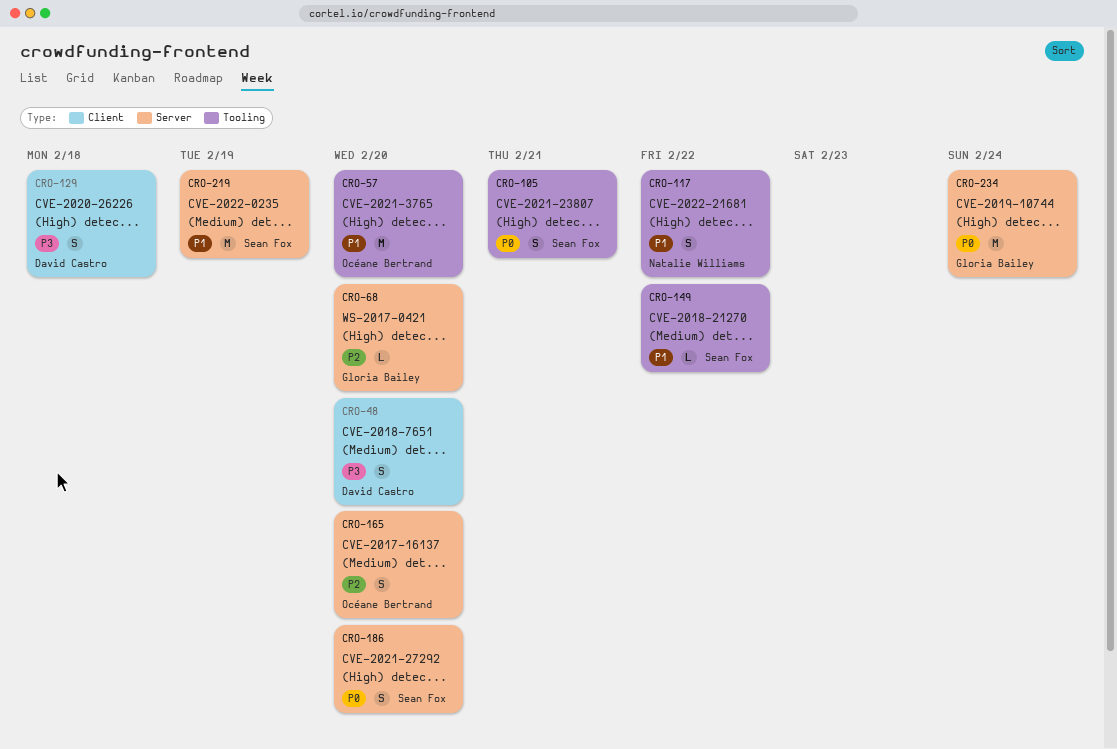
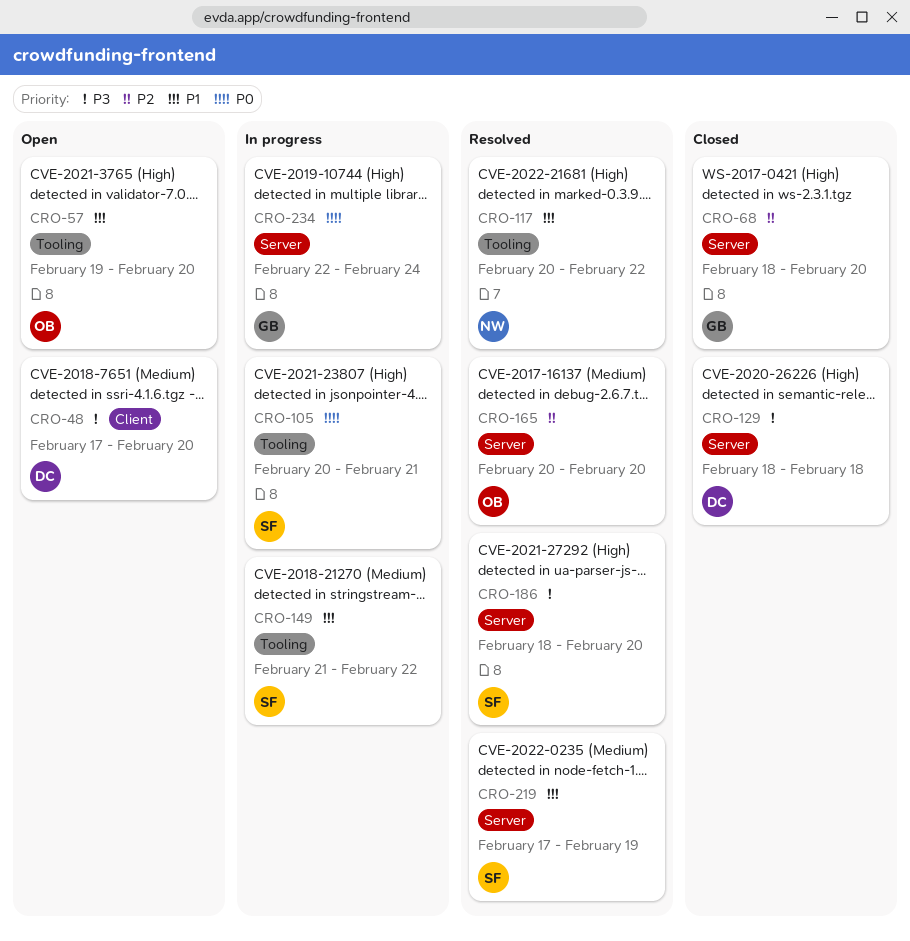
CRO-129, label: Client -> Server
CRO-186, priority: P0 -> P3

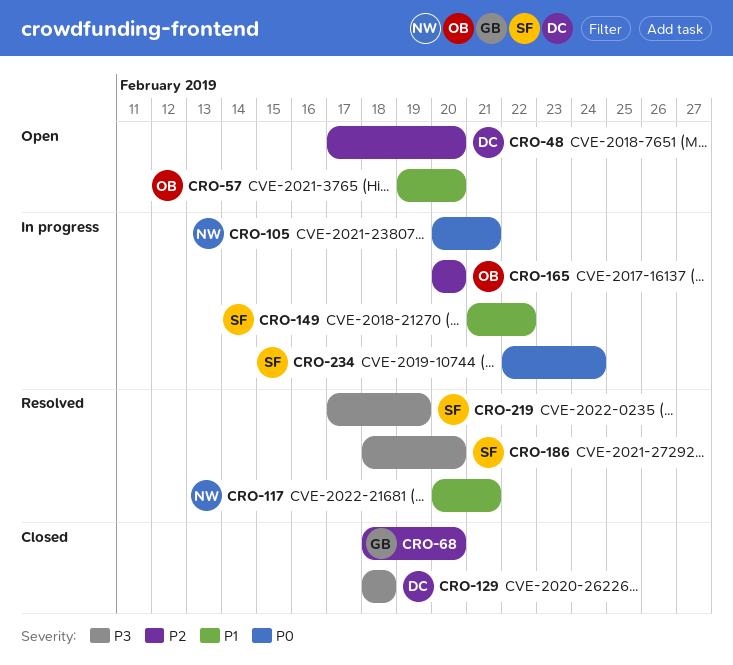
CRO-48, priority: P3 -> P2
CRO-105, owner: SF -> NW
CRO-117, due: Feb 22 -> Feb 21
CRO-165, status: Resolved -> In progress
CRO-219, priority: P1 -> P3
CRO-234, owner: GB -> SF

